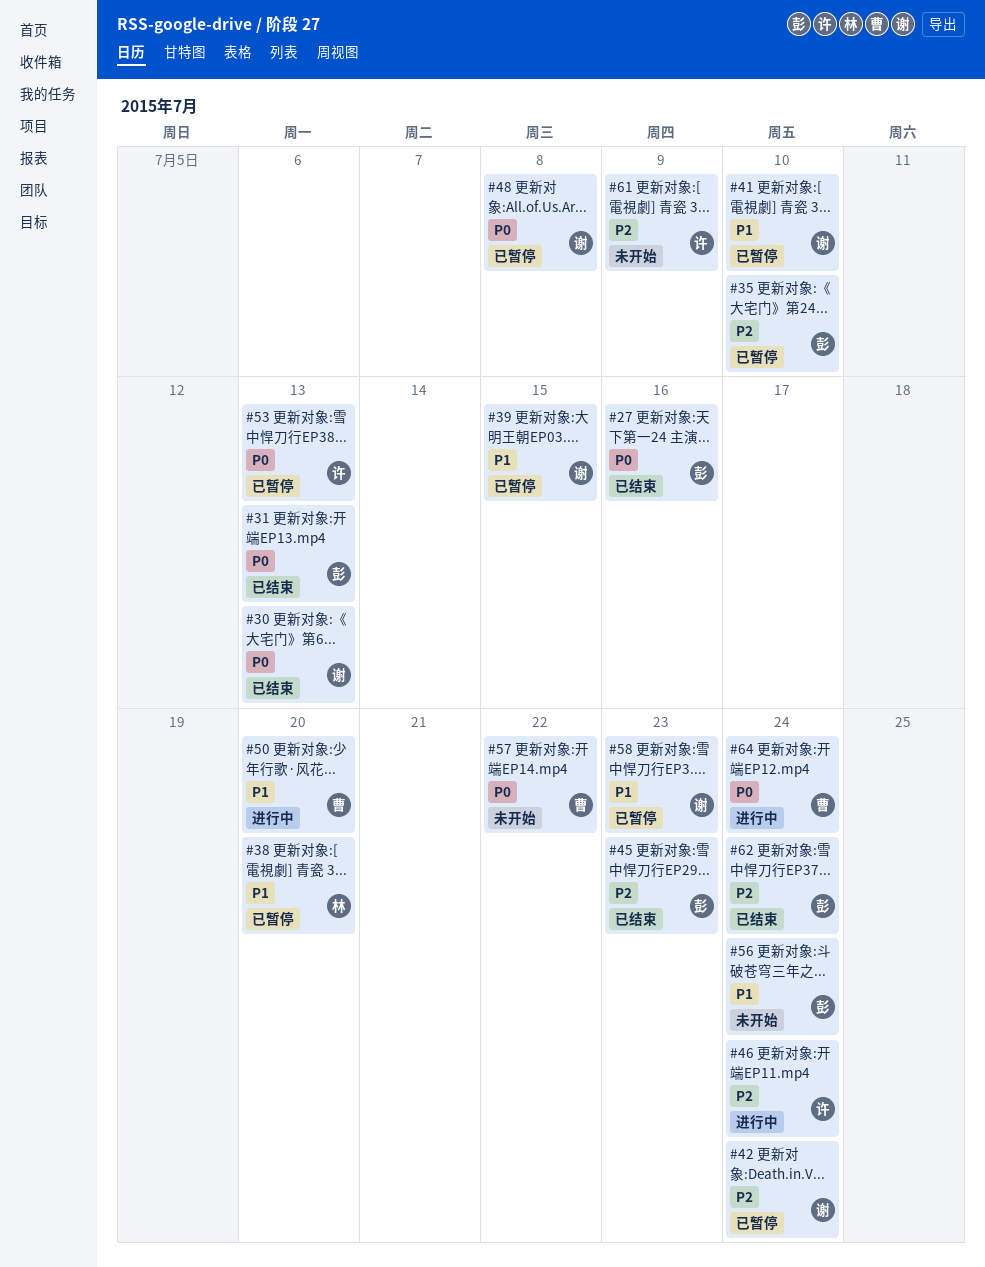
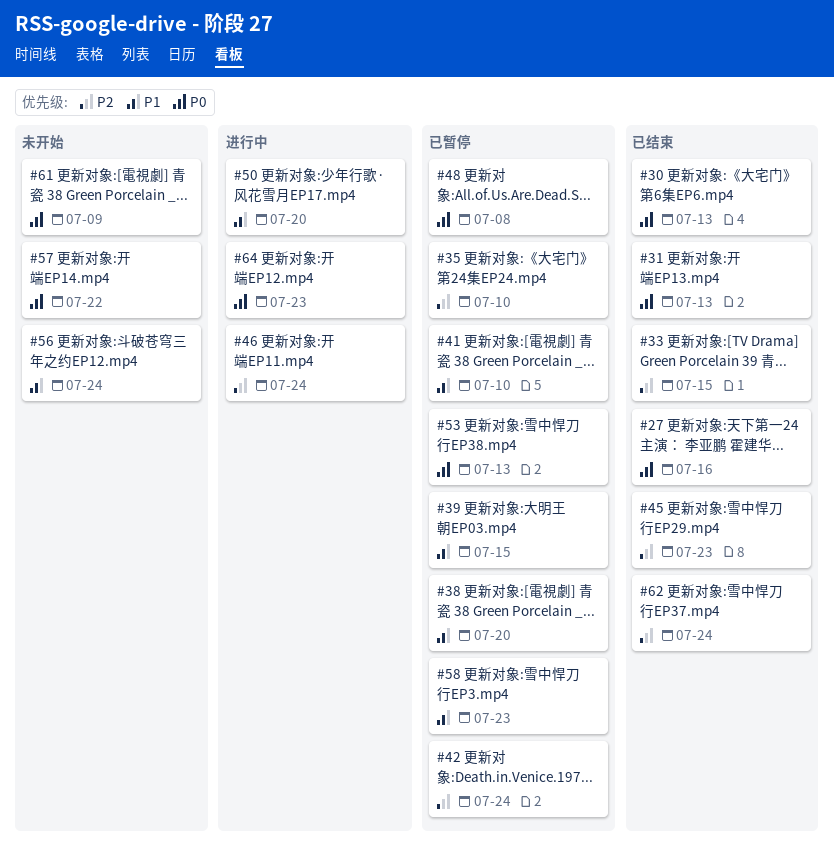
#33: none -> present
#61, priority: P2 -> P0
#64, due: Jul 24 -> Jul 23

